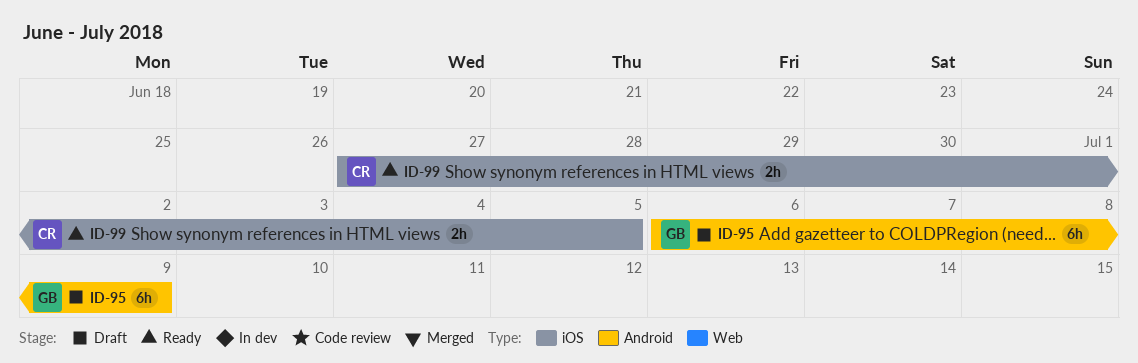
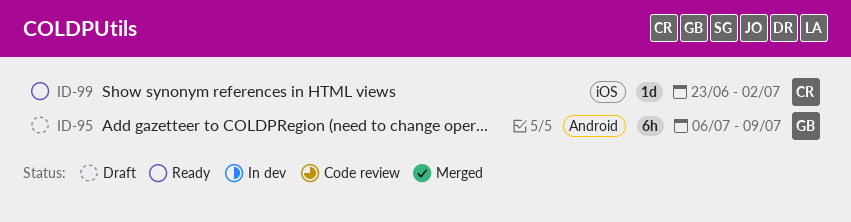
ID-99, estimate: 2h -> 1d
ID-99, start: Jun 27 -> Jun 23
ID-99, due: Jul 5 -> Jul 2

